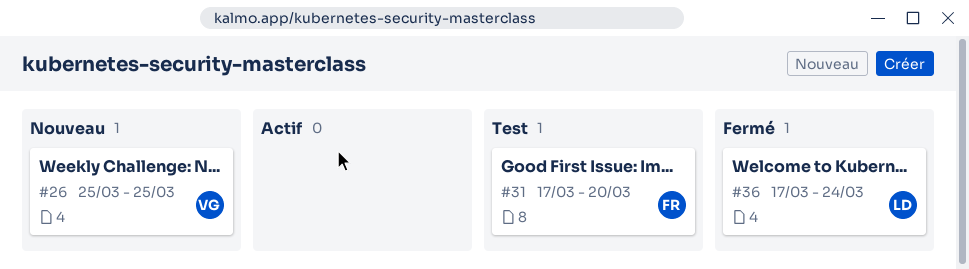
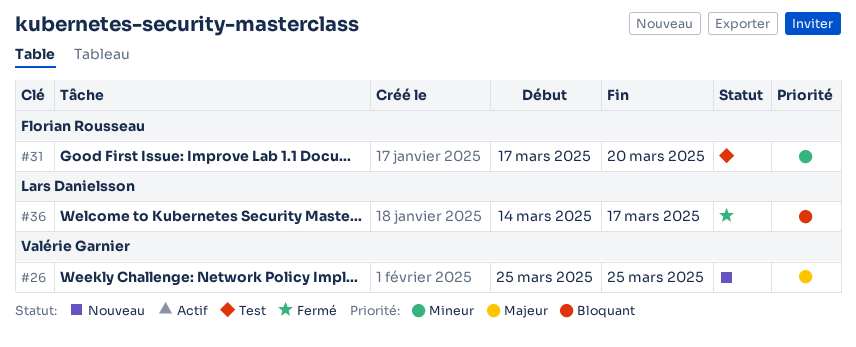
#36, start: Mar 17 -> Mar 14
#36, due: Mar 24 -> Mar 17

